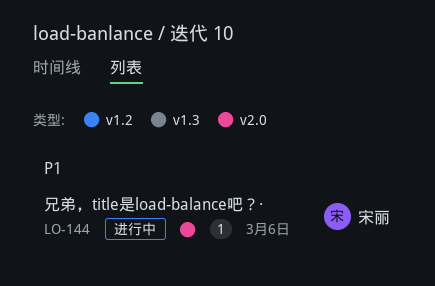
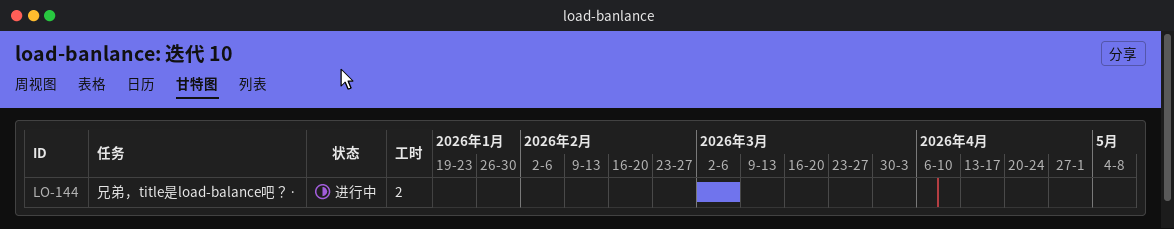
LO-144, estimate: 1 -> 2

